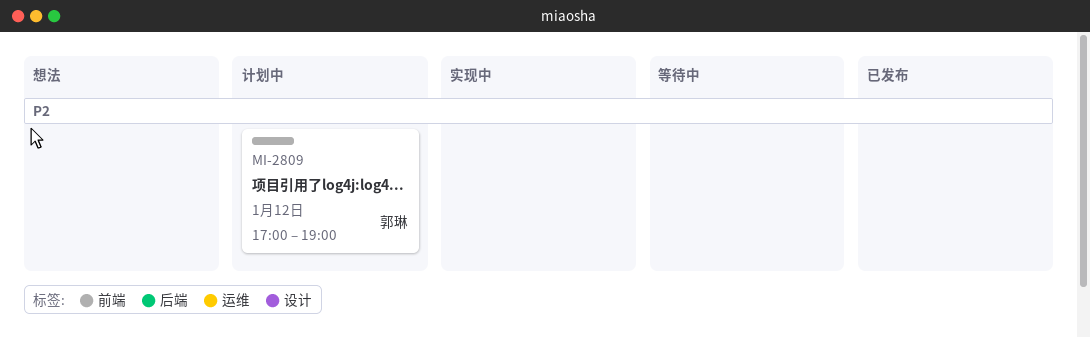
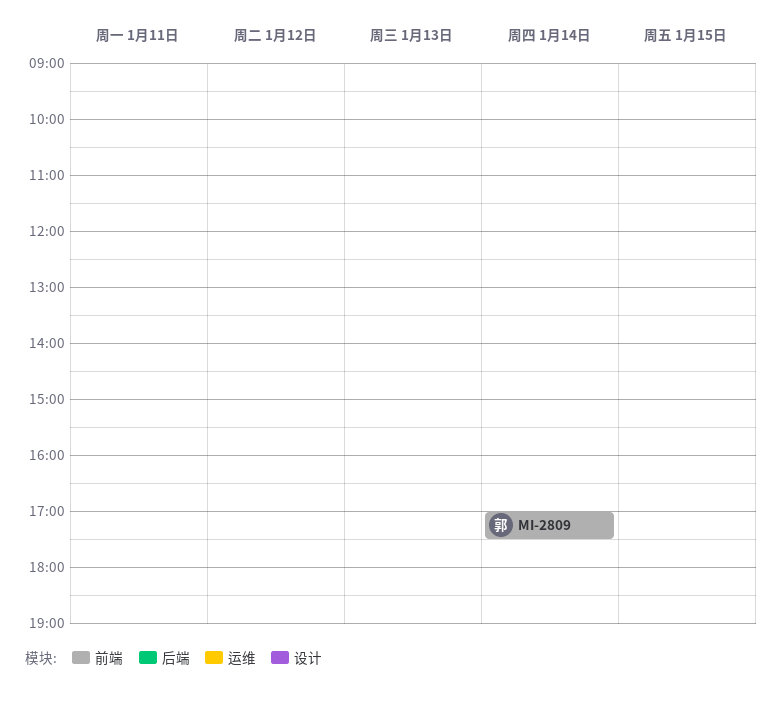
MI-2809, day: Jan 12 -> Jan 14
MI-2809, ends: 19:00 -> 17:30

